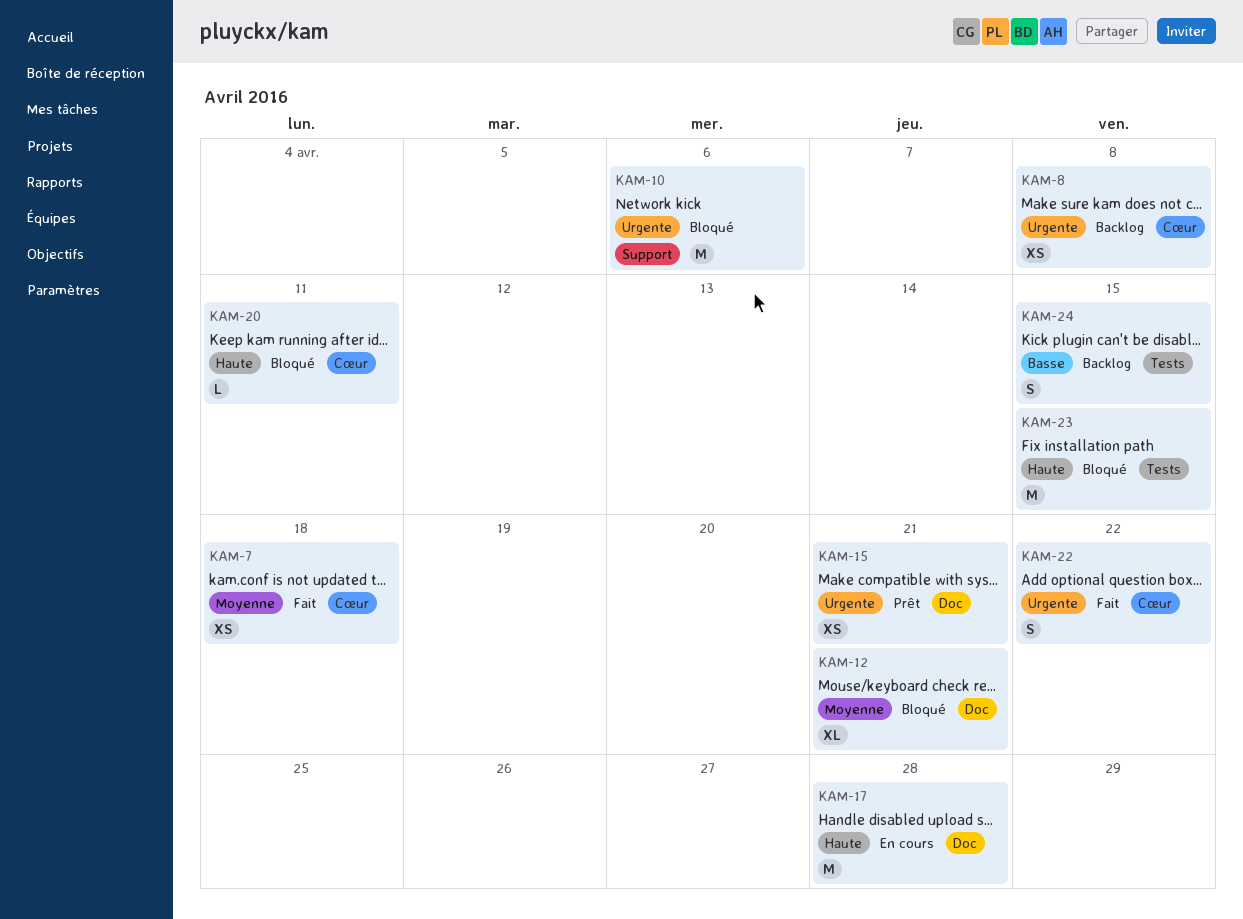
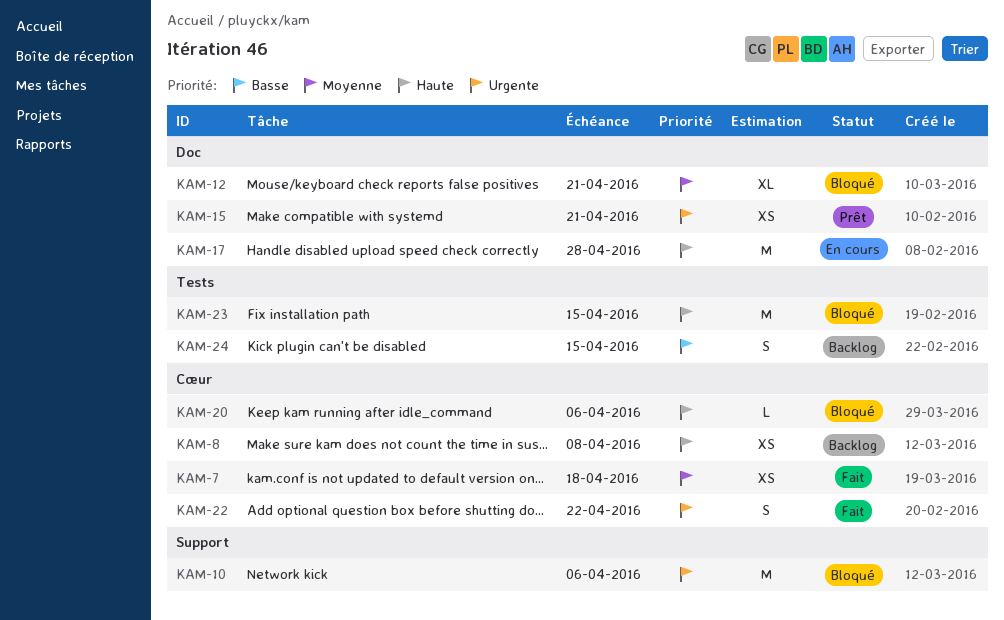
KAM-8, priority: Urgente -> Haute
KAM-20, due: Apr 11 -> Apr 6

